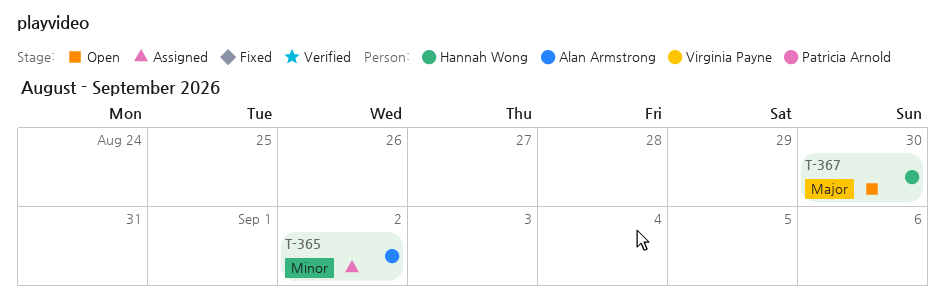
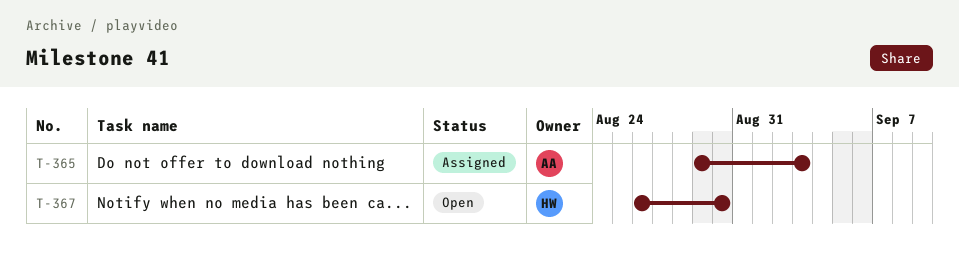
T-365, due: Sep 2 -> Sep 3

